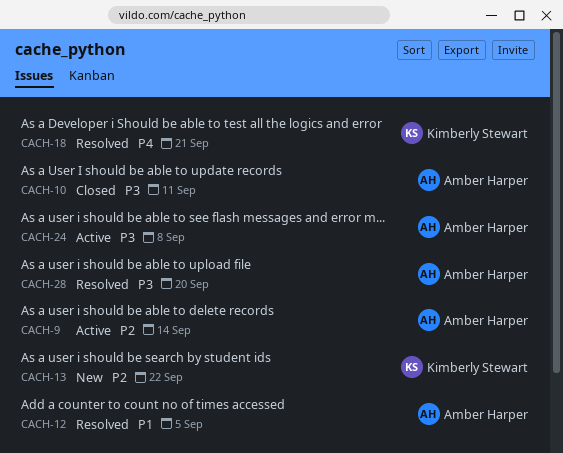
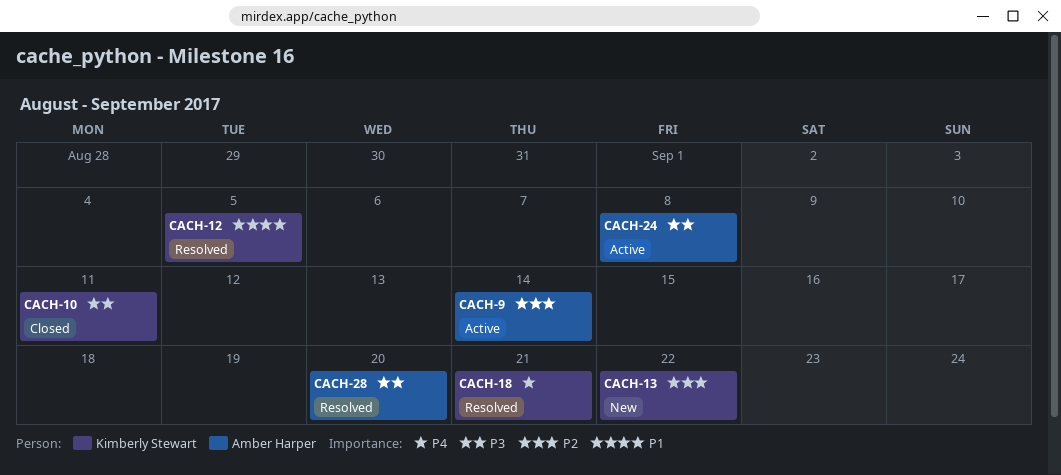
CACH-10, owner: Amber Harper -> Kimberly Stewart
CACH-12, owner: Amber Harper -> Kimberly Stewart

